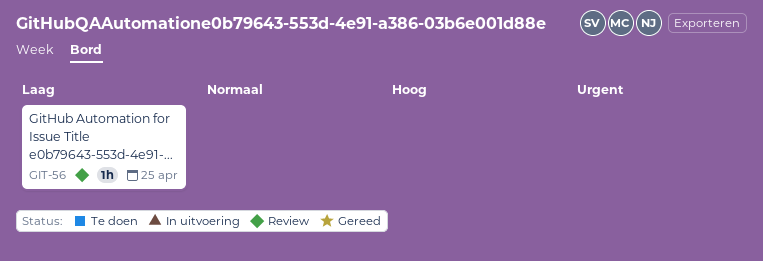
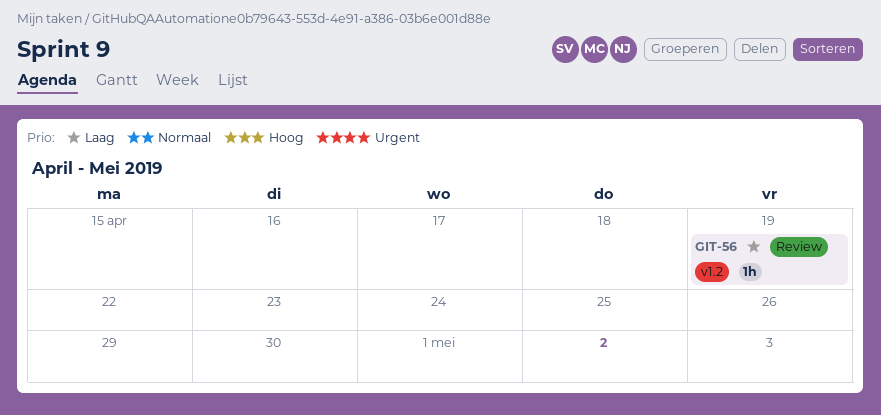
GIT-56, due: Apr 25 -> Apr 19

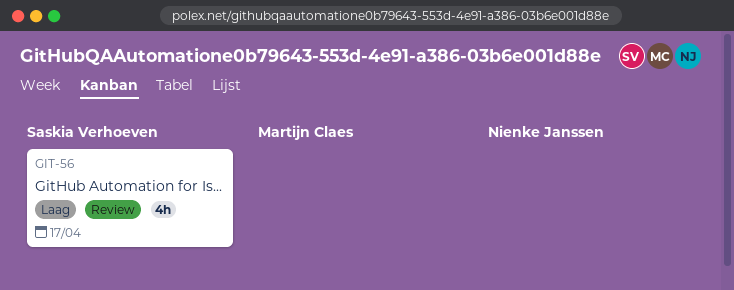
GIT-56, estimate: 1h -> 4h
GIT-56, due: Apr 19 -> Apr 17

